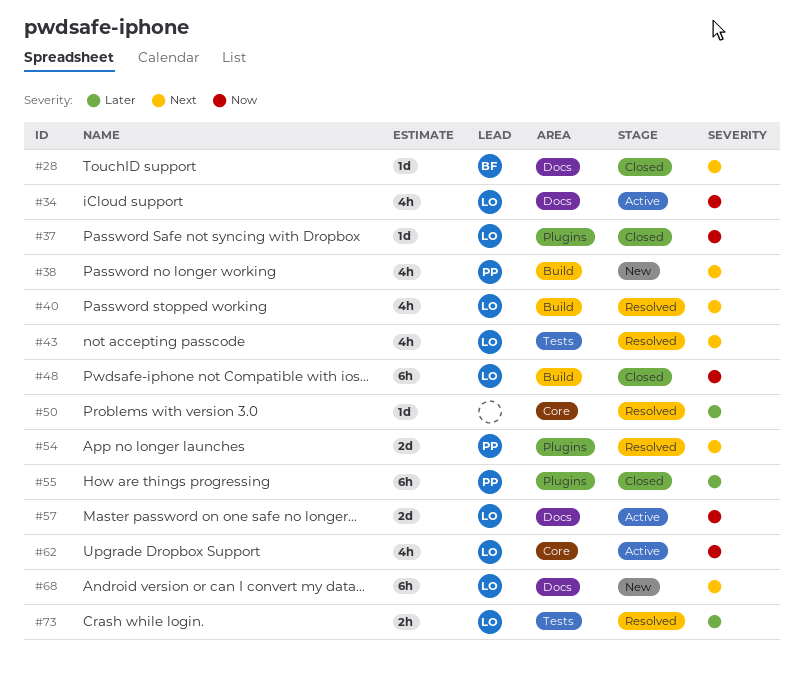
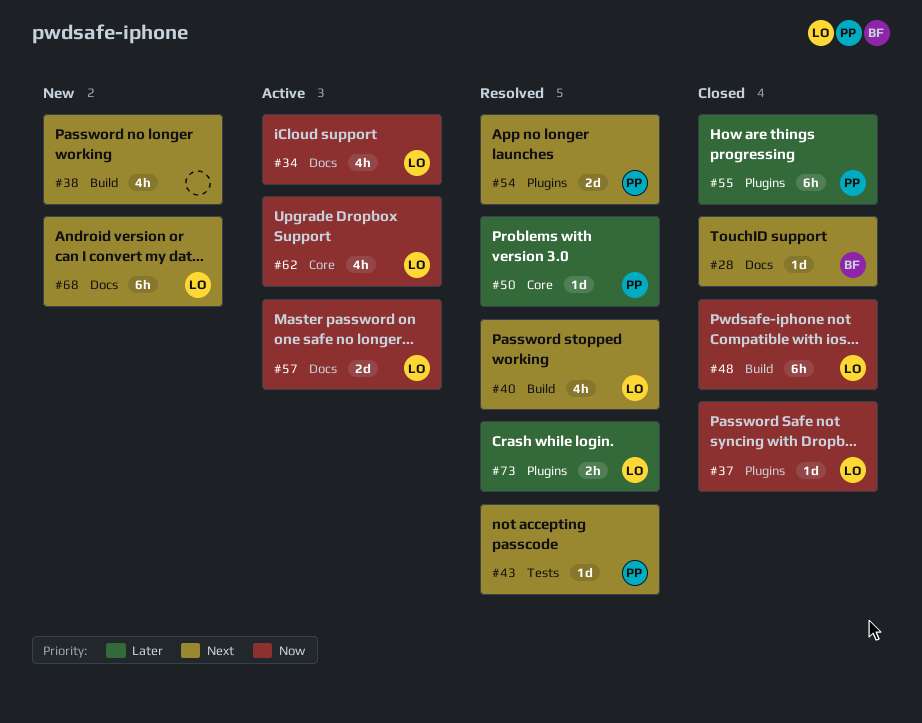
#38, owner: PP -> none
#43, owner: LO -> PP
#43, estimate: 4h -> 1d
#50, owner: none -> PP
#73, label: Tests -> Plugins

